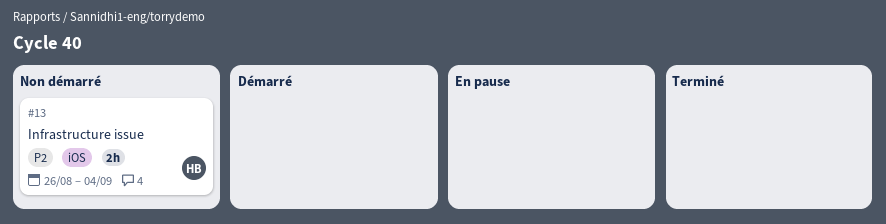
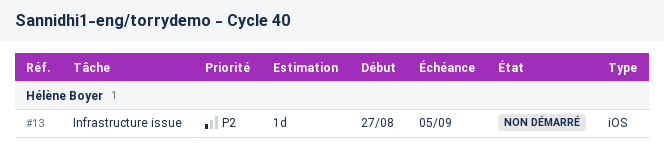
#13, estimate: 2h -> 1d
#13, start: Aug 26 -> Aug 27
#13, due: Sep 4 -> Sep 5

